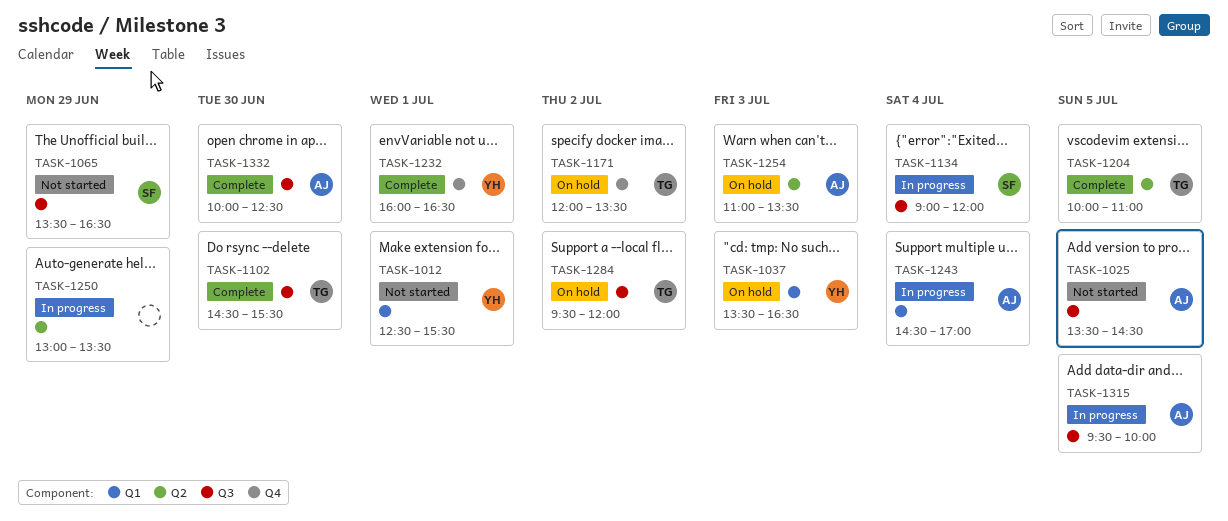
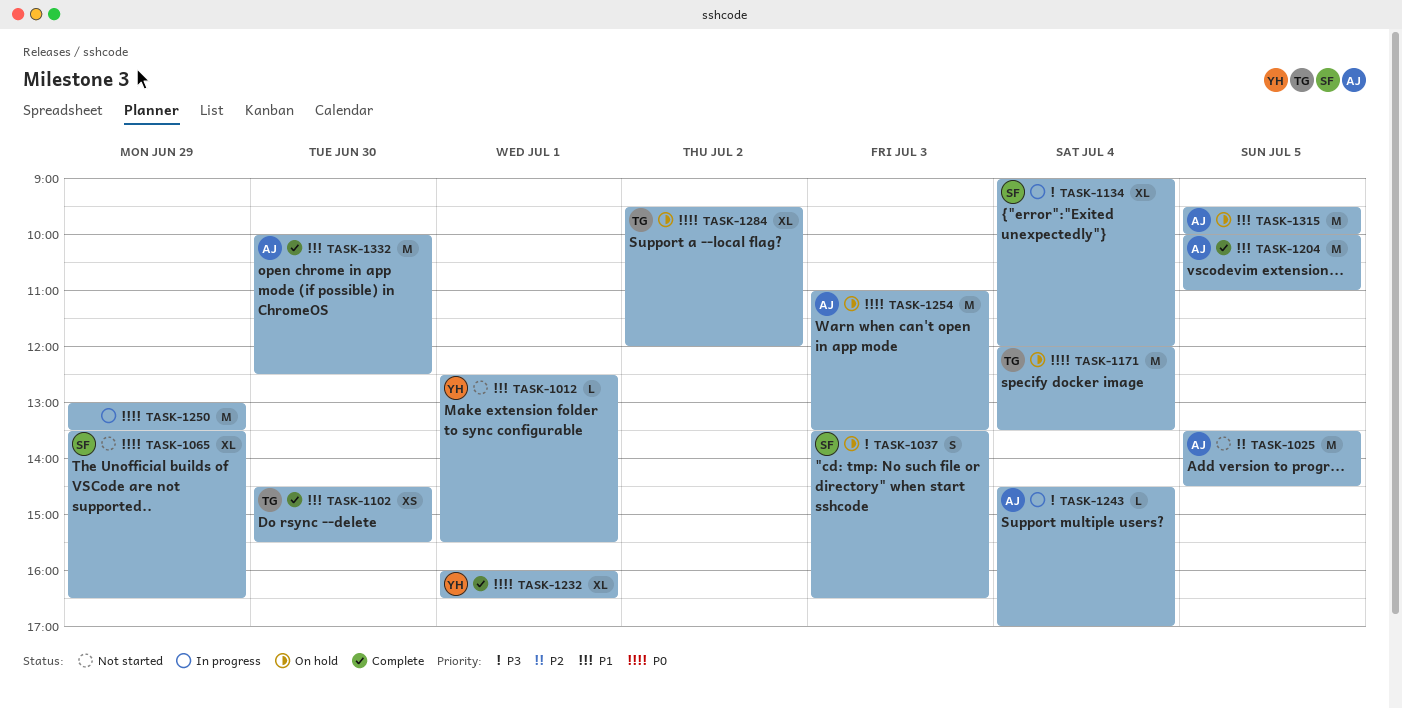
TASK-1037, owner: YH -> SF
TASK-1171, day: Jul 2 -> Jul 4
TASK-1204, owner: TG -> AJ
TASK-1315, status: In progress -> On hold

